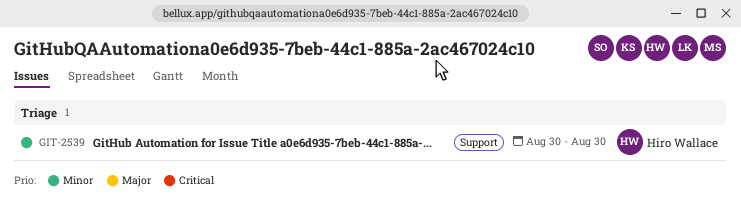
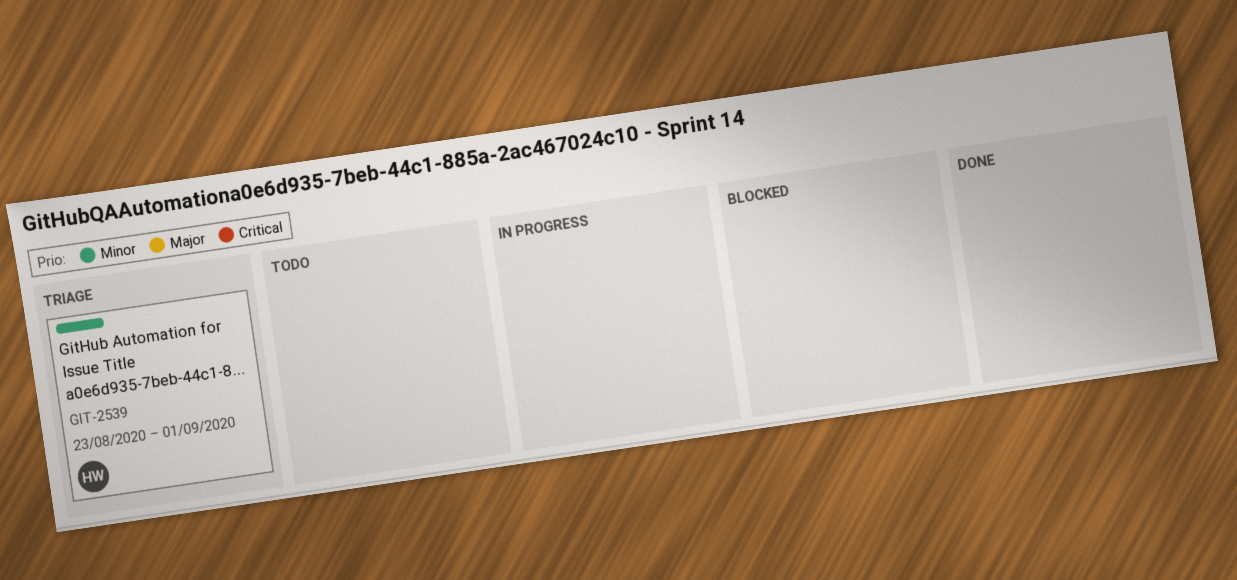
GIT-2539, start: Aug 30 -> Aug 23
GIT-2539, due: Aug 30 -> Sep 1

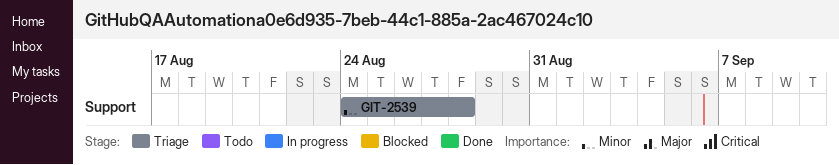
GIT-2539, start: Aug 23 -> Aug 24
GIT-2539, due: Sep 1 -> Aug 28

